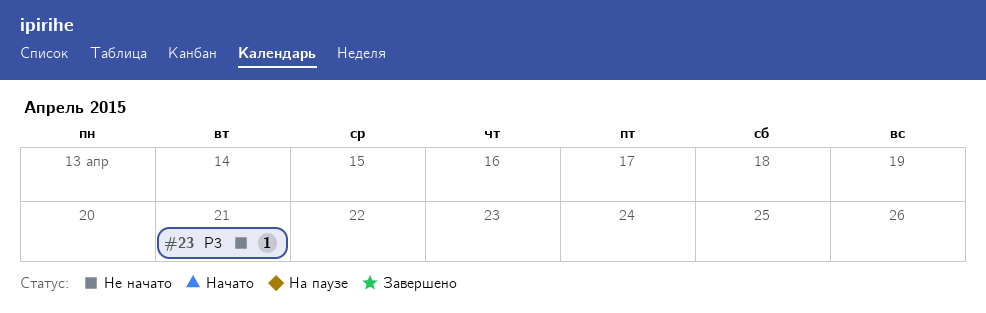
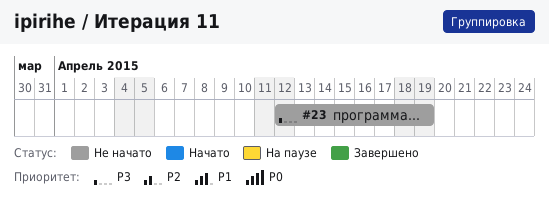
#23, due: Apr 21 -> Apr 19

